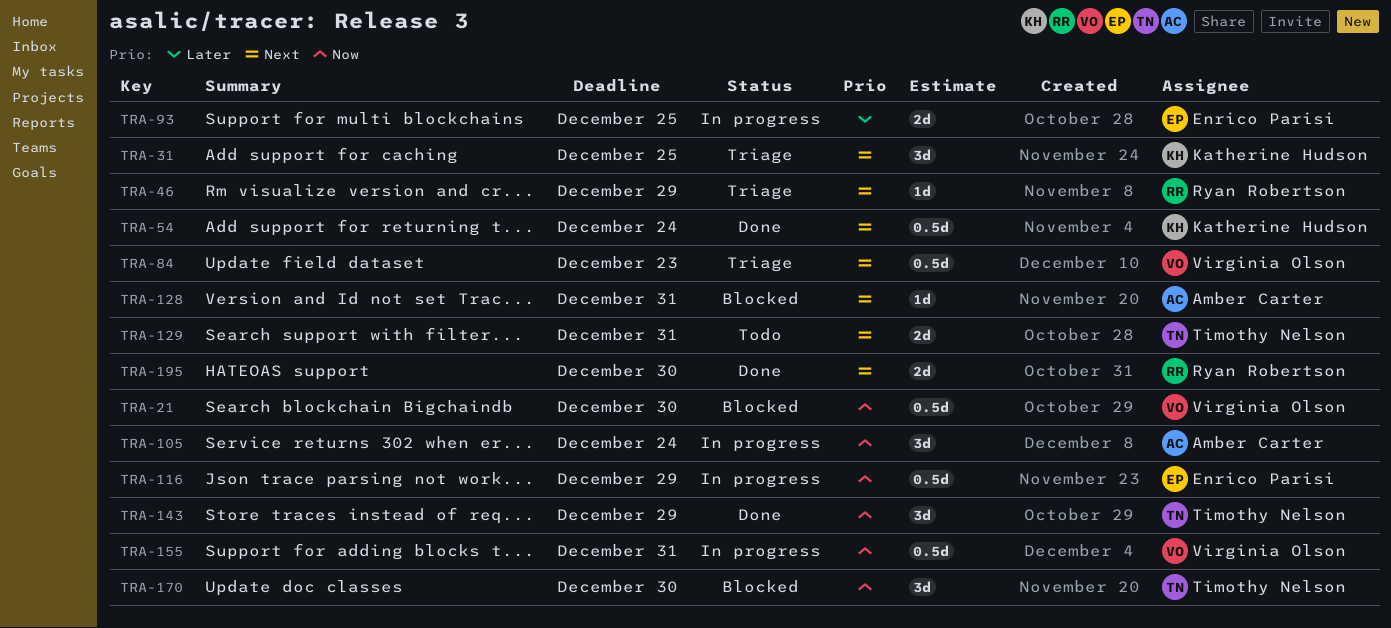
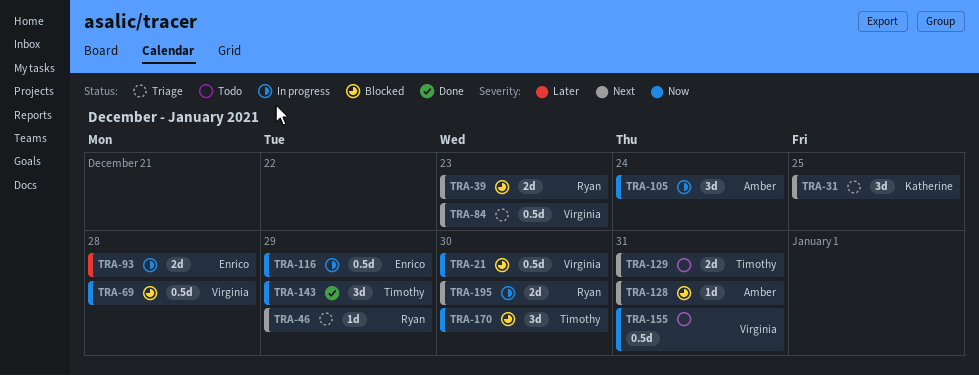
TRA-39: none -> present
TRA-54: present -> none
TRA-69: none -> present
TRA-93, due: Dec 25 -> Dec 28
TRA-155, status: In progress -> Todo
TRA-195, status: Done -> In progress

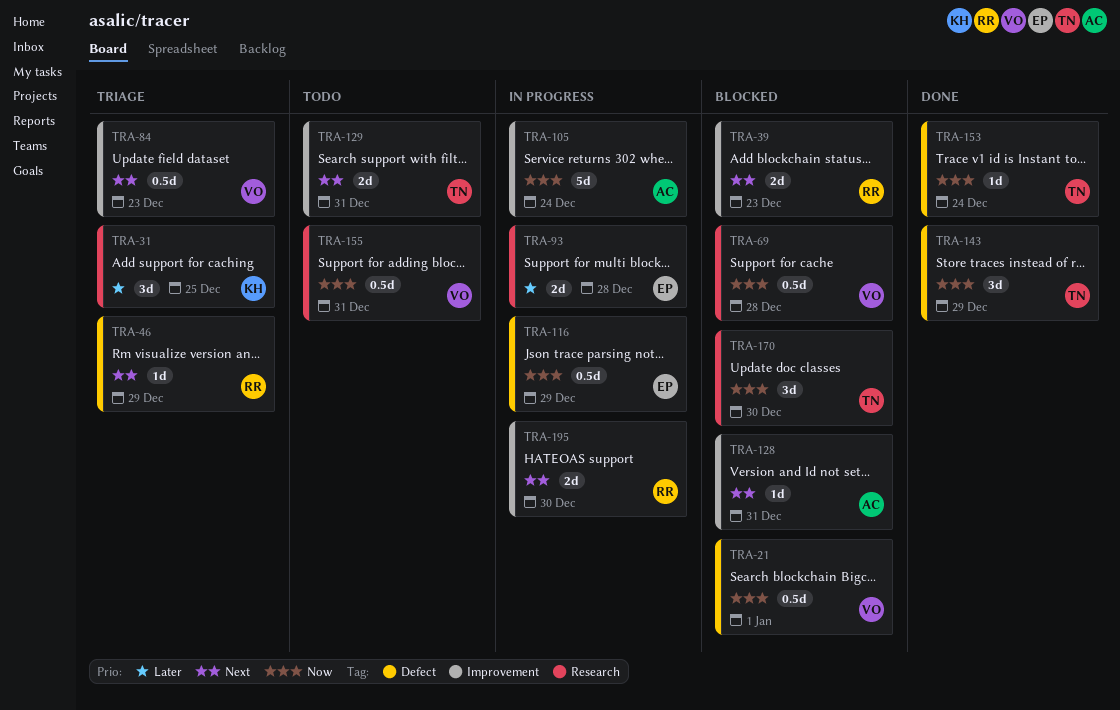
TRA-21, due: Dec 30 -> Jan 1
TRA-31, priority: Next -> Later
TRA-105, estimate: 3d -> 5d
TRA-153: none -> present

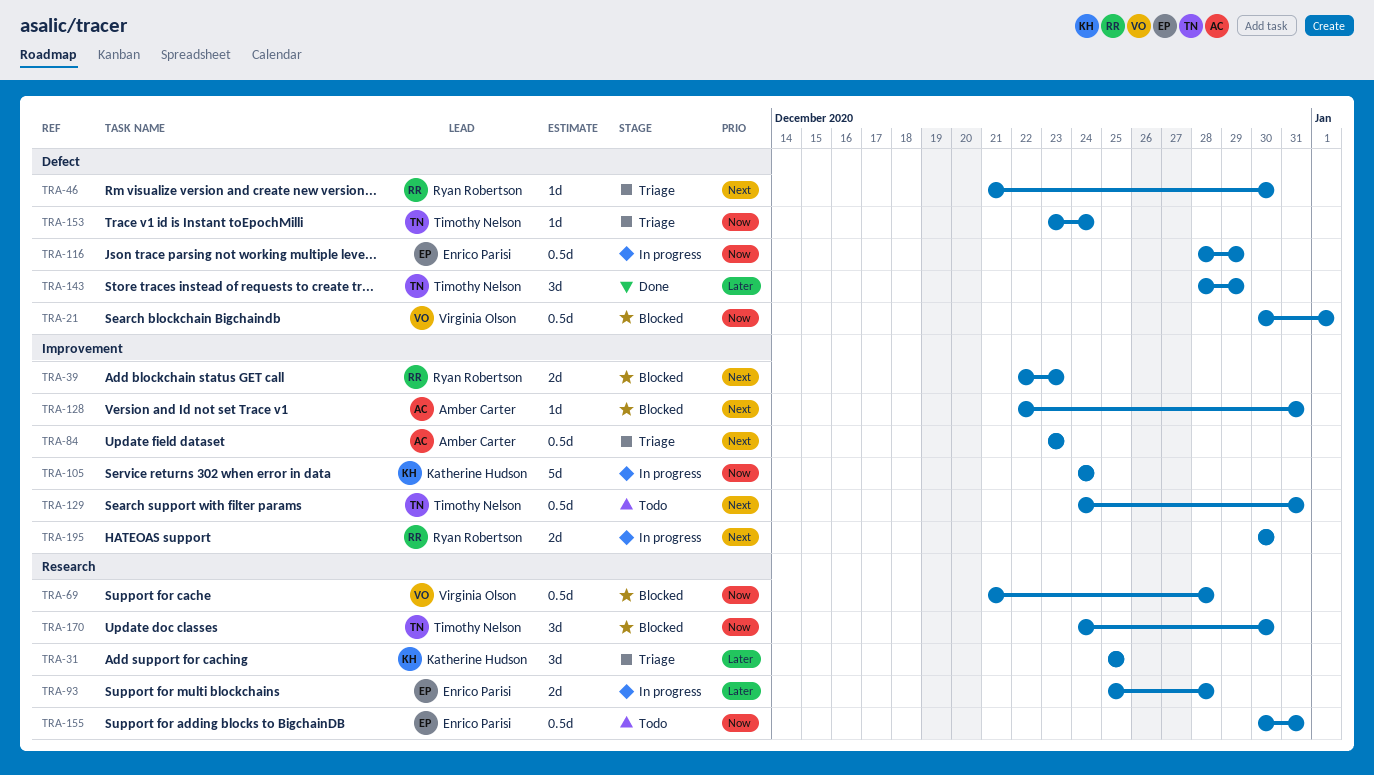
TRA-46, due: Dec 29 -> Dec 30
TRA-84, owner: Virginia Olson -> Amber Carter
TRA-105, owner: Amber Carter -> Katherine Hudson
TRA-129, estimate: 2d -> 0.5d
TRA-143, priority: Now -> Later
TRA-153, status: Done -> Triage
TRA-155, owner: Virginia Olson -> Enrico Parisi

